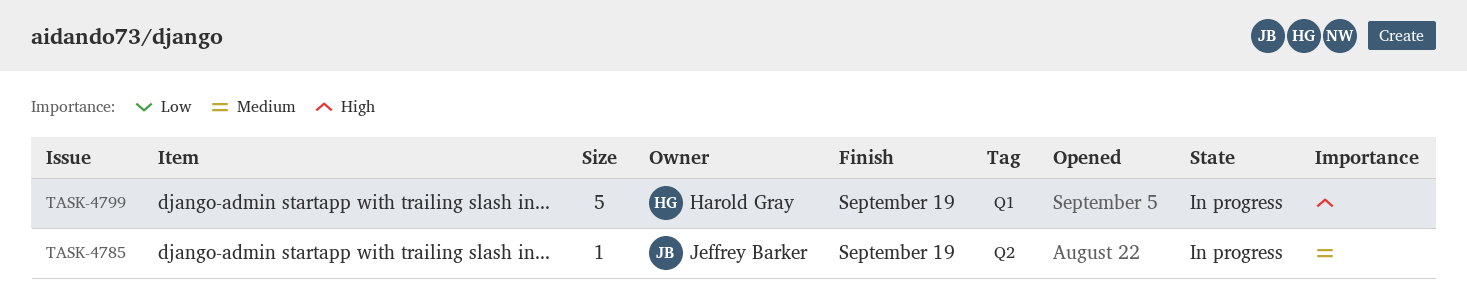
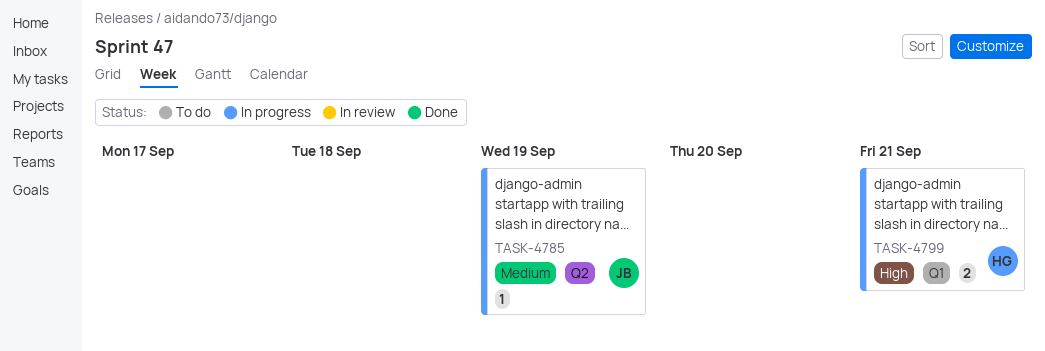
TASK-4799, estimate: 5 -> 2
TASK-4799, due: Sep 19 -> Sep 21

